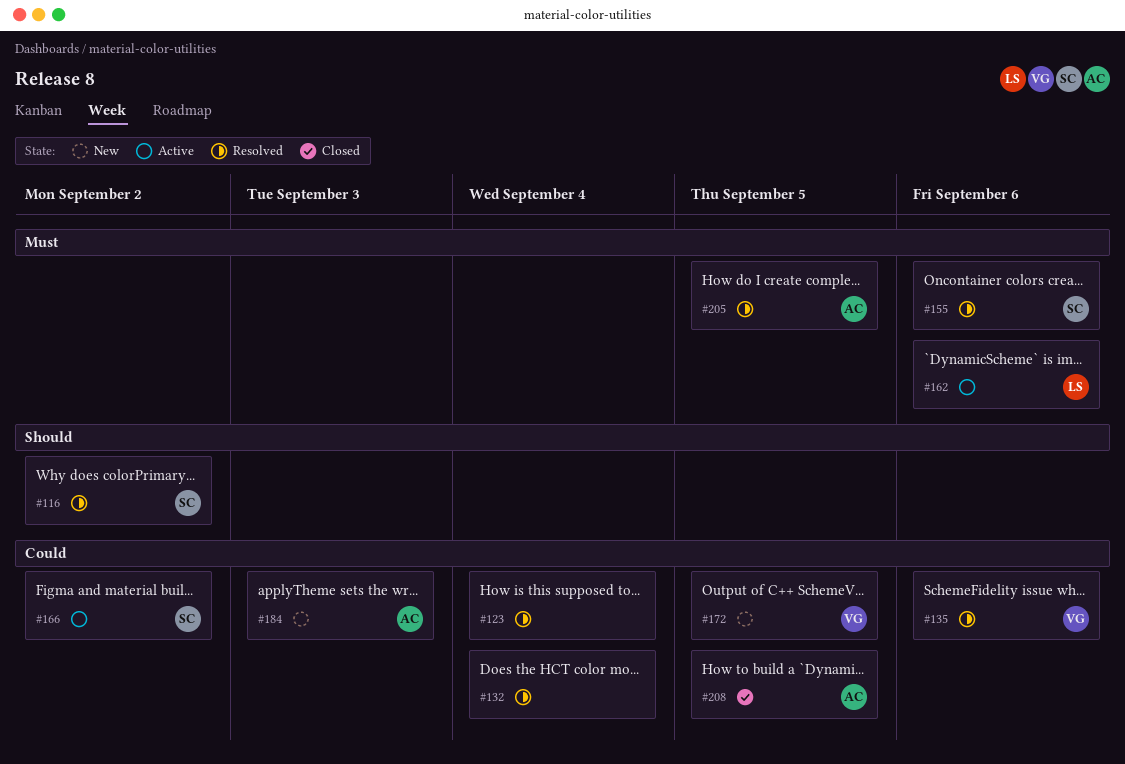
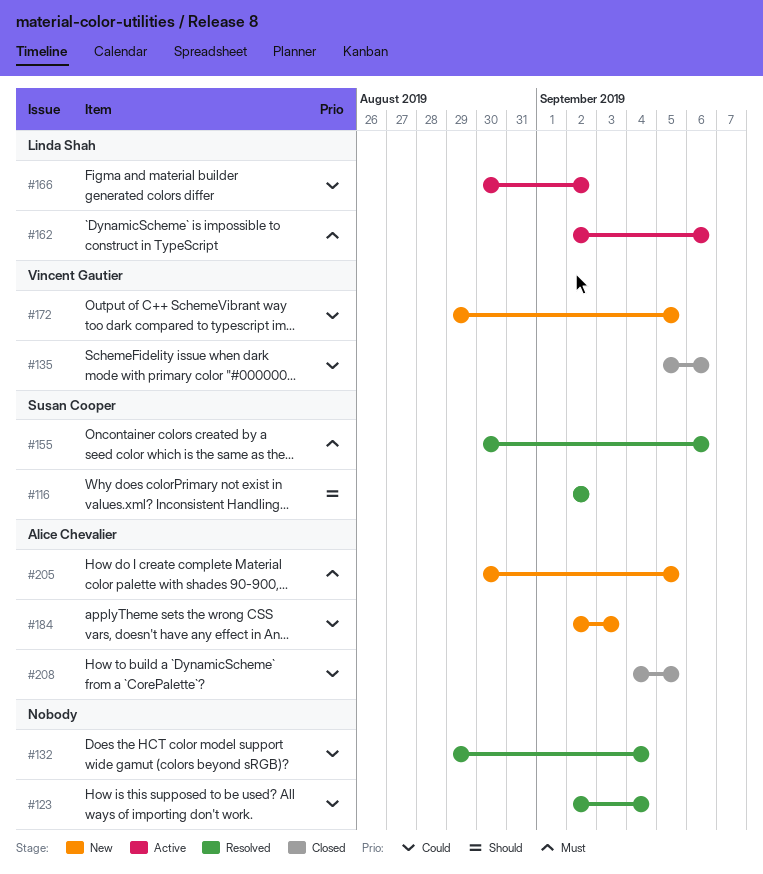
#135, status: Resolved -> Closed
#166, owner: Susan Cooper -> Linda Shah
#205, status: Resolved -> New

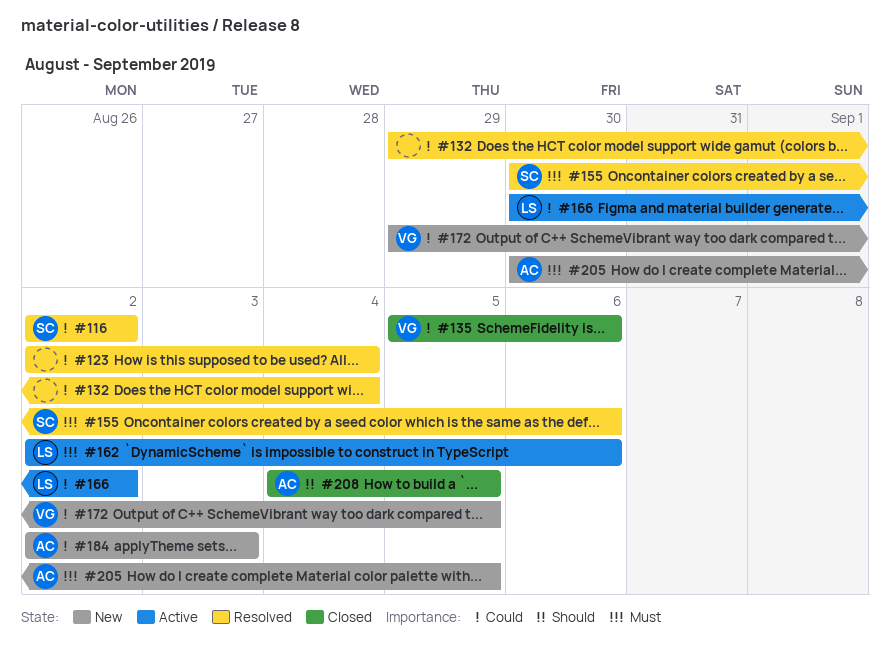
#116, priority: Should -> Could
#208, priority: Could -> Should

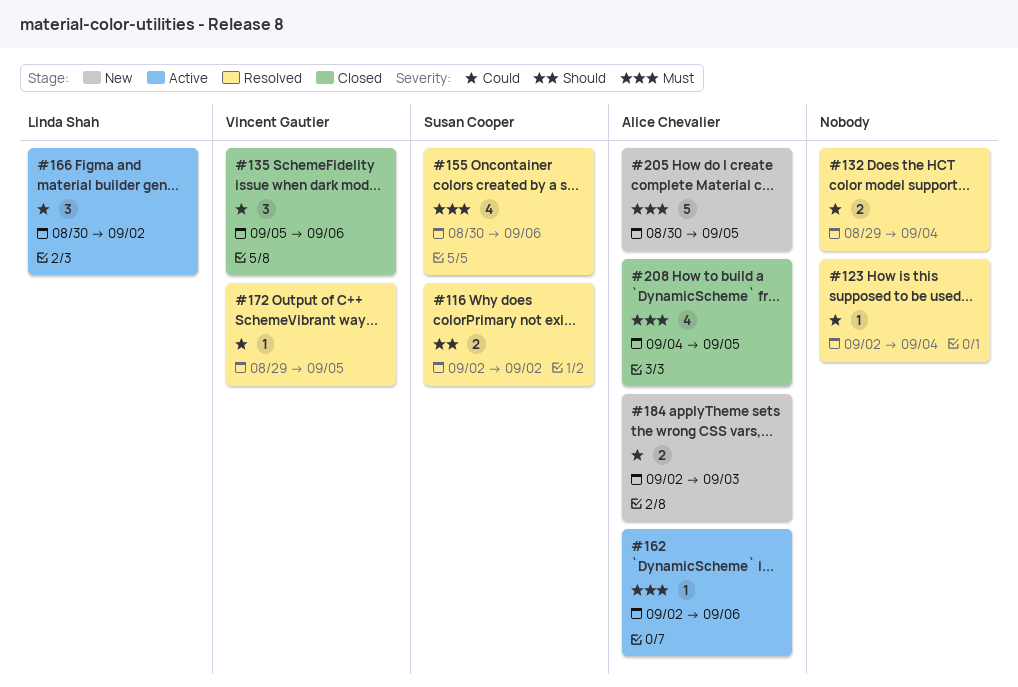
#116, priority: Could -> Should
#162, owner: Linda Shah -> Alice Chevalier
#172, status: New -> Resolved
#208, priority: Should -> Must

